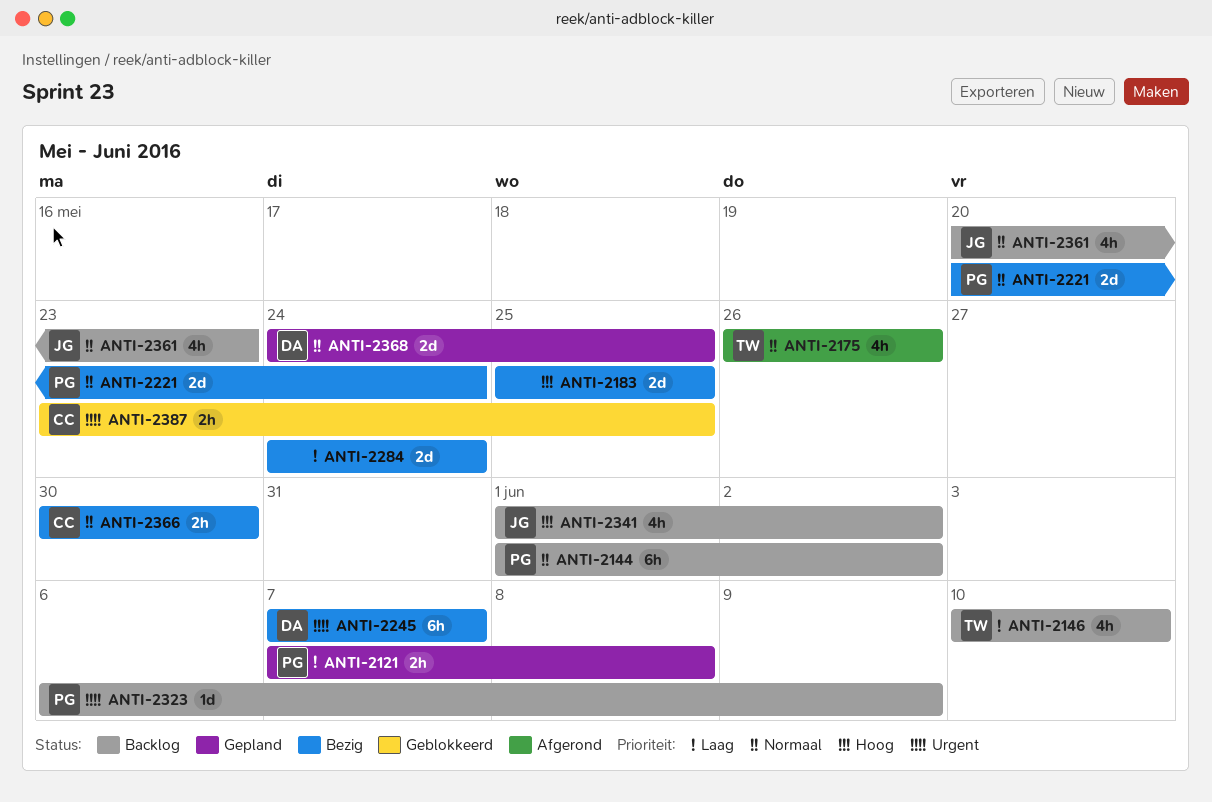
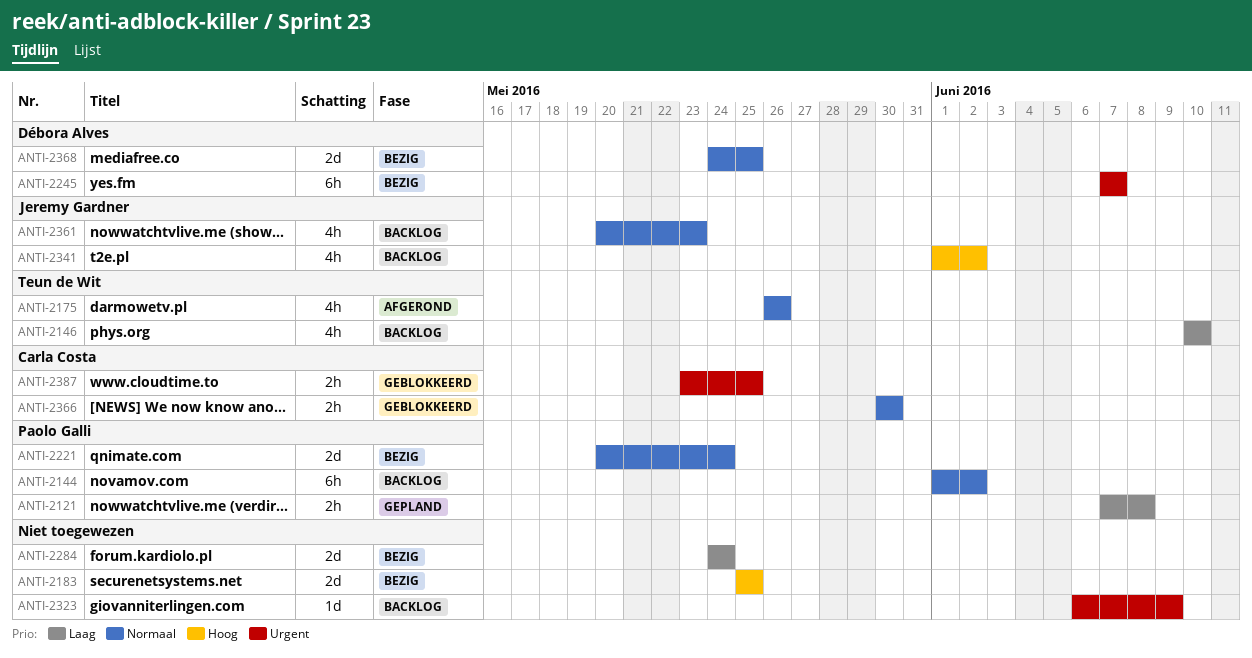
ANTI-2323, owner: Paolo Galli -> none
ANTI-2366, status: Bezig -> Geblokkeerd
ANTI-2368, status: Gepland -> Bezig

